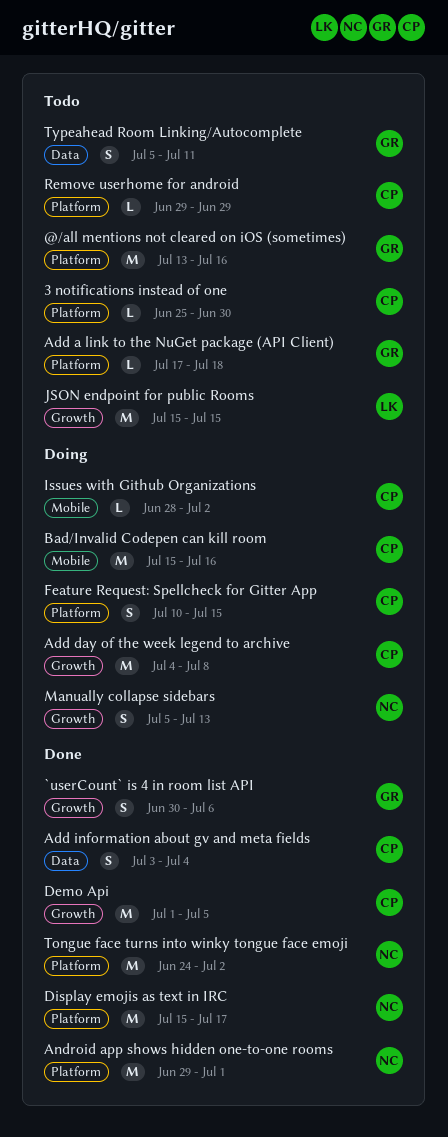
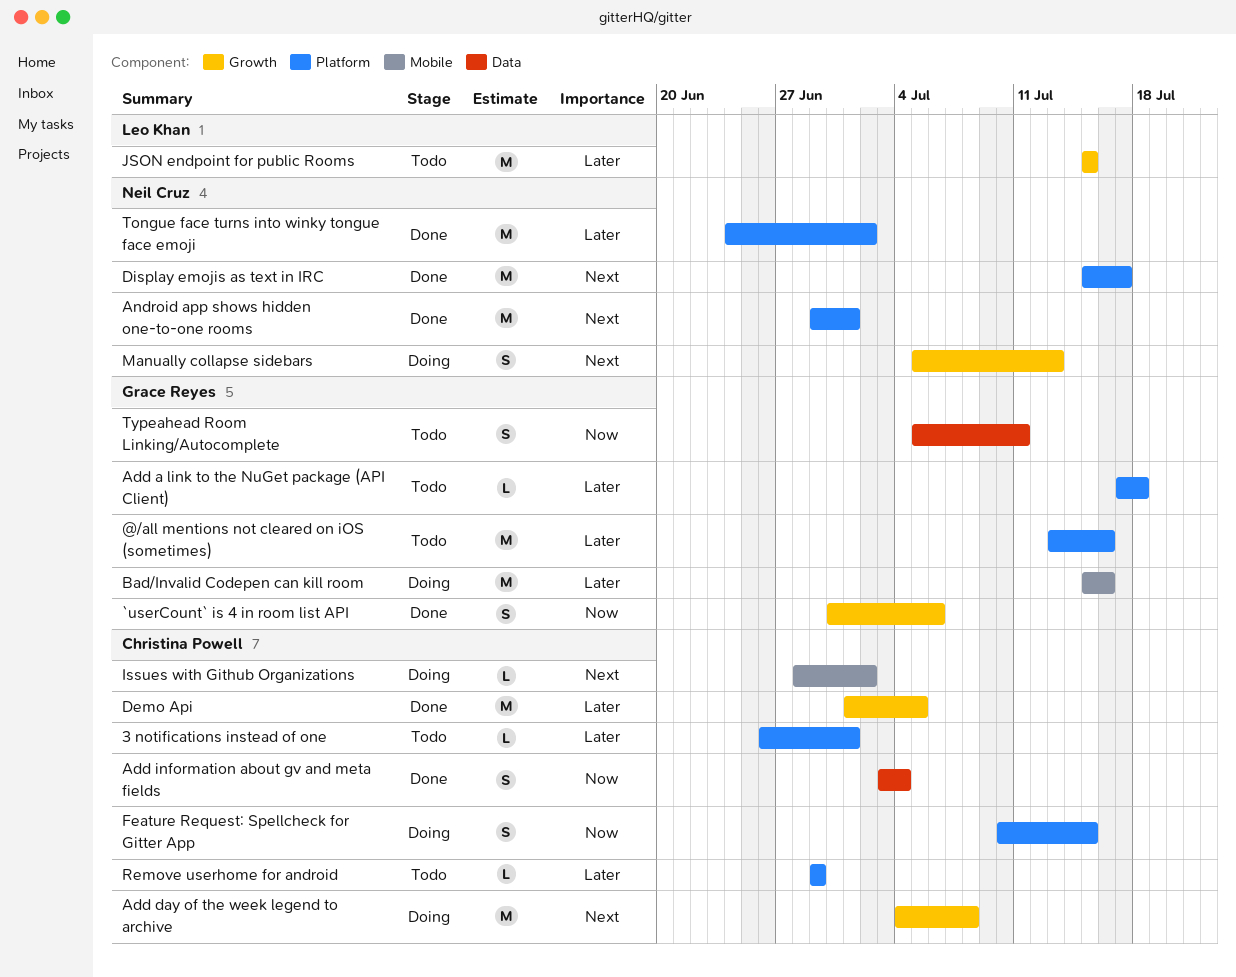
3 notifications instead of one, start: Jun 25 -> Jun 26
3 notifications instead of one, due: Jun 30 -> Jul 1
Bad/Invalid Codepen can kill room, owner: Christina Powell -> Grace Reyes

